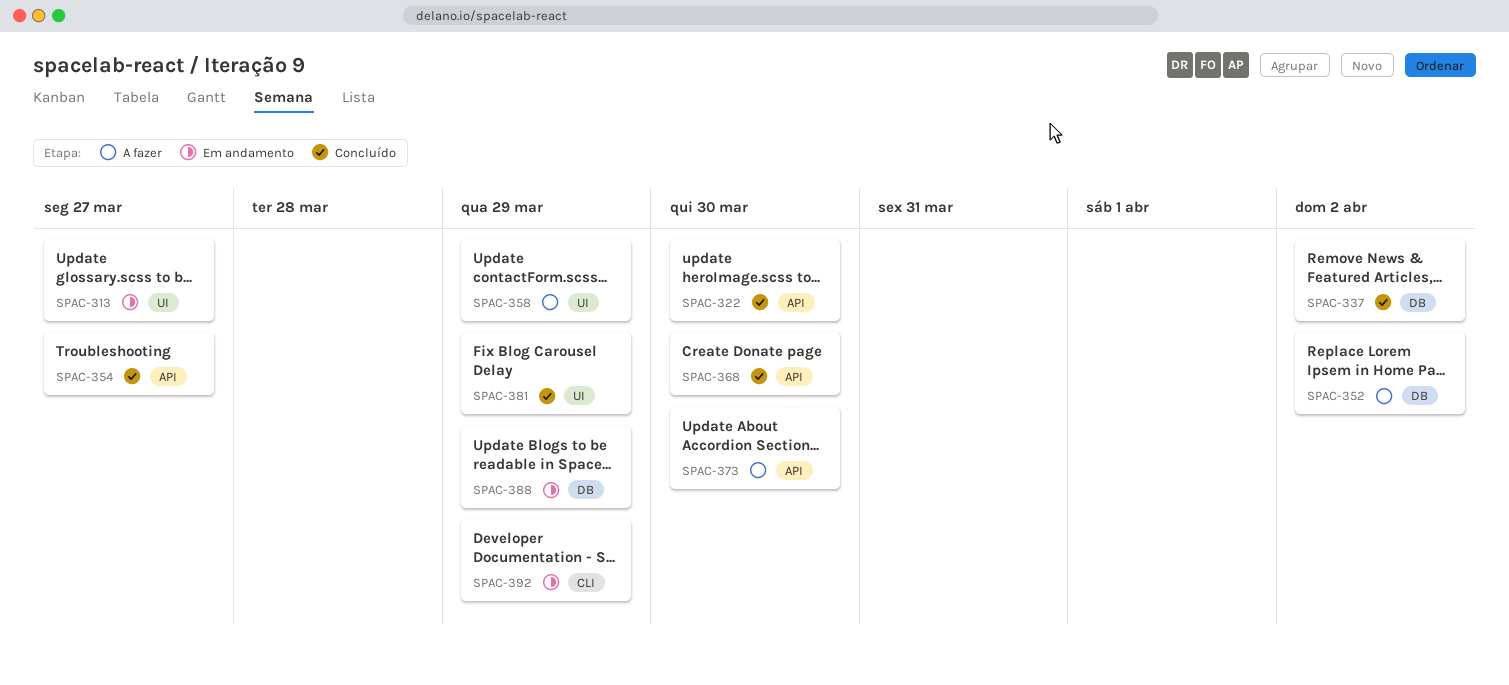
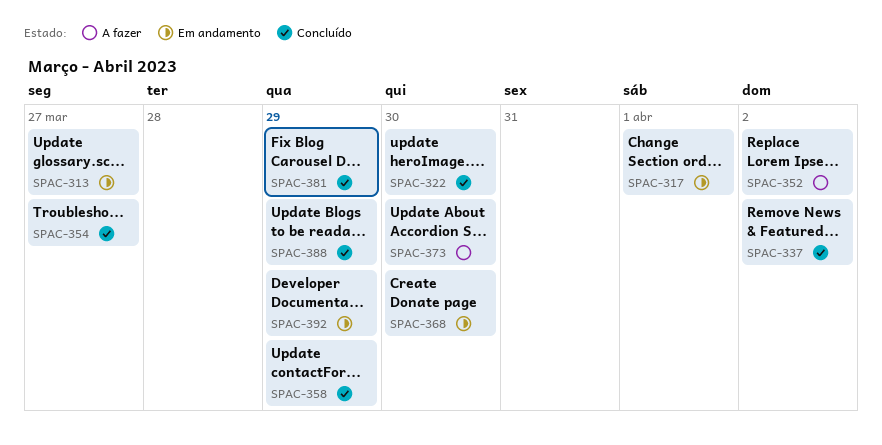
SPAC-317: none -> present
SPAC-358, status: A fazer -> Concluído
SPAC-368, status: Concluído -> Em andamento
SPAC-388, status: Em andamento -> Concluído

